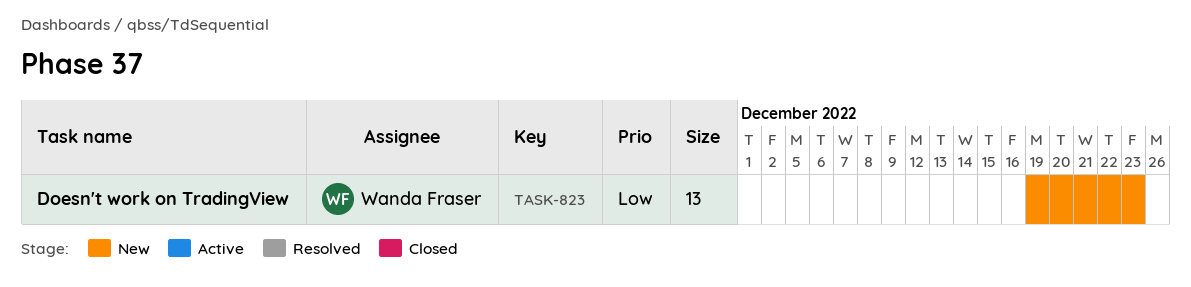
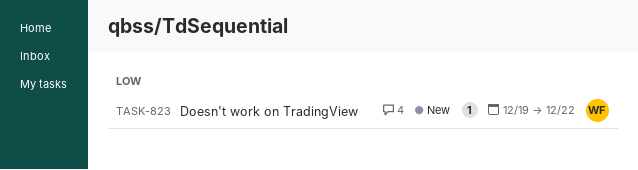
TASK-823, estimate: 13 -> 1
TASK-823, due: Dec 23 -> Dec 22

